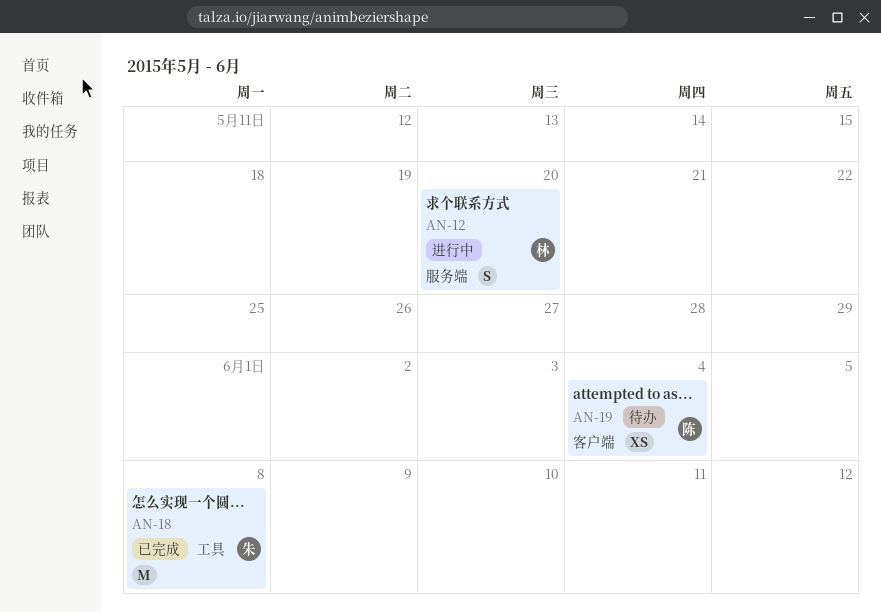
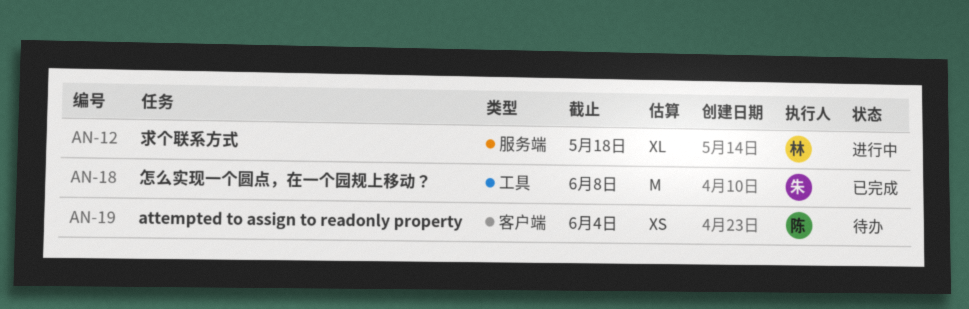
AN-12, estimate: S -> XL
AN-12, due: May 20 -> May 18

